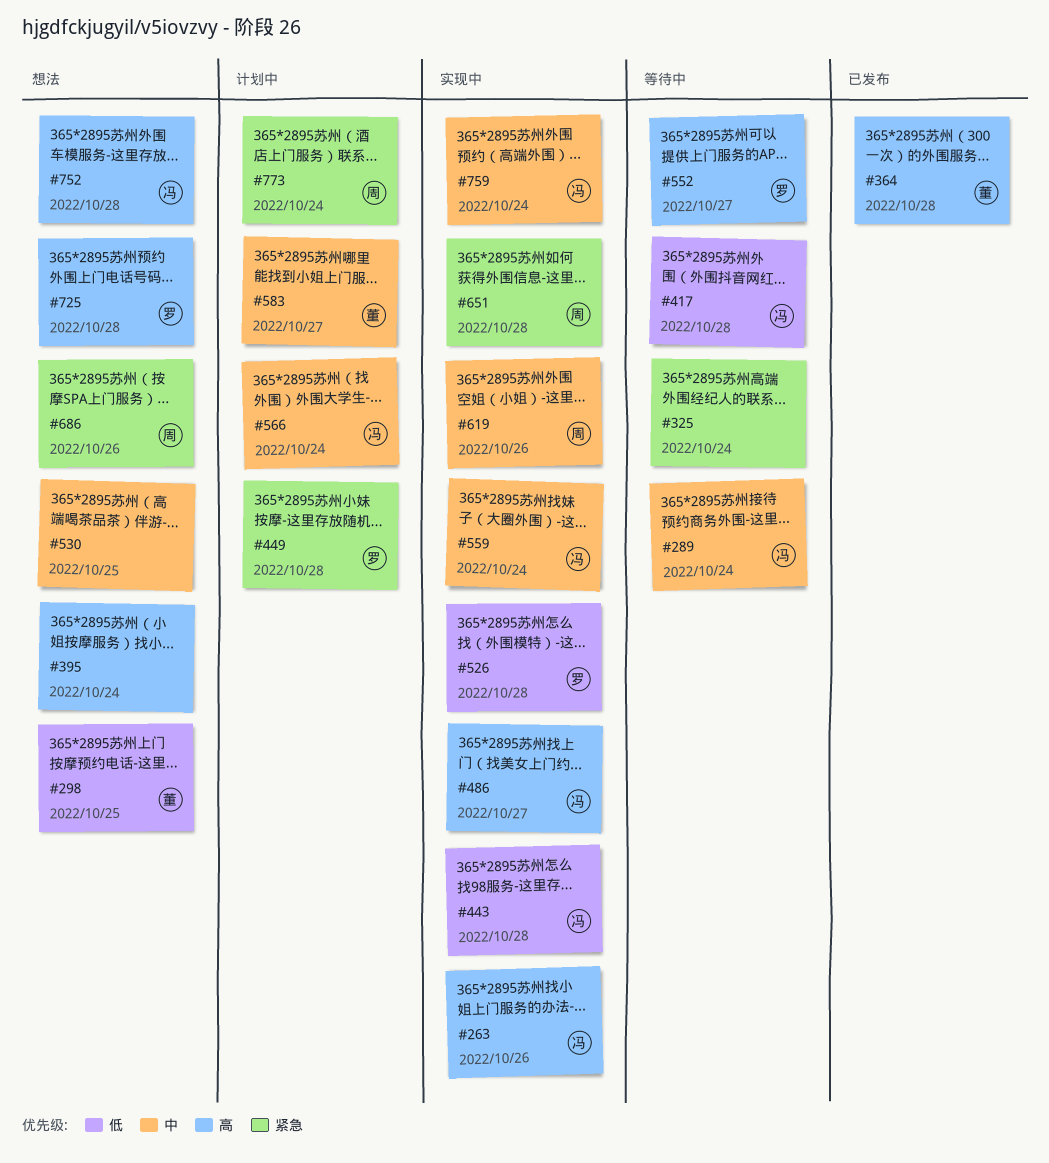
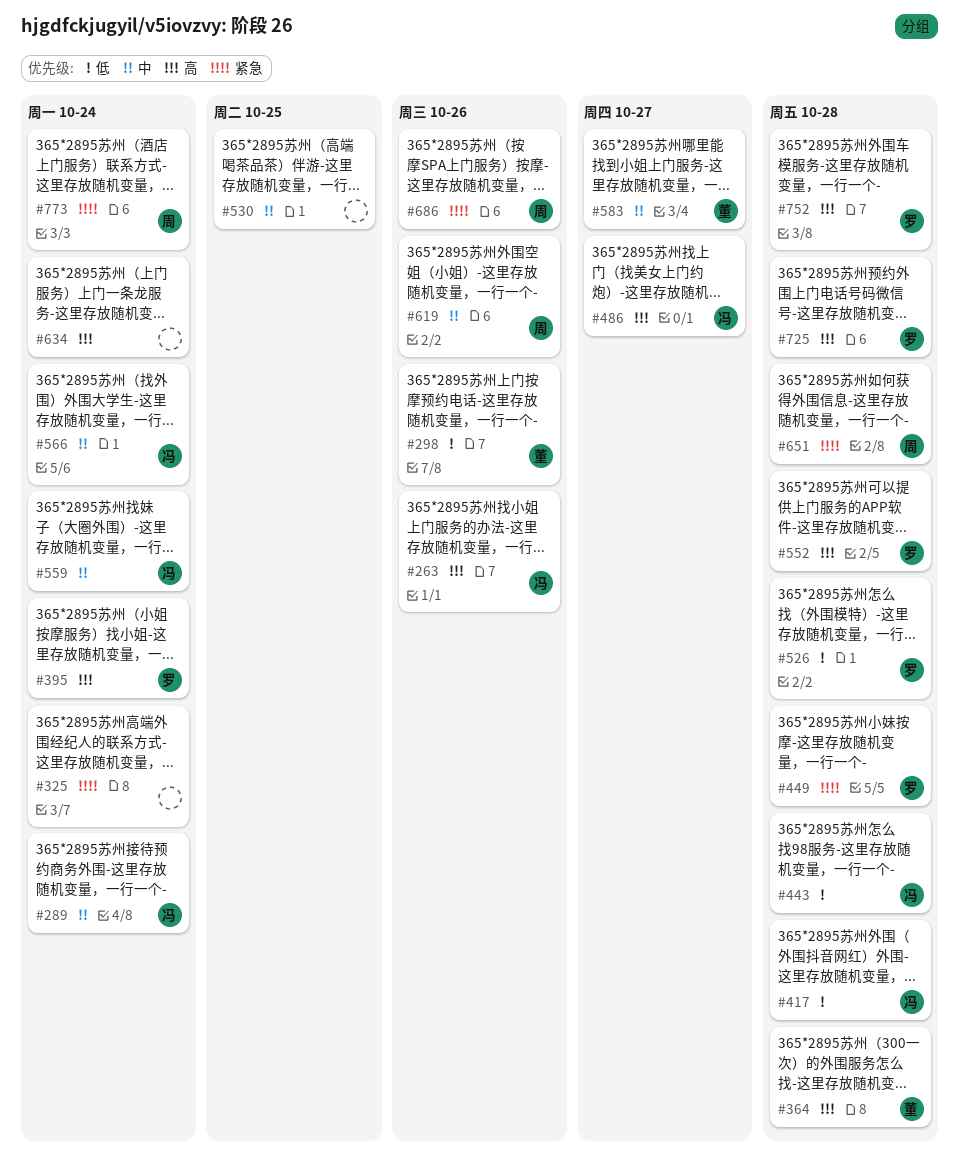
#298, due: Oct 25 -> Oct 26
#395, owner: none -> 罗
#552, due: Oct 27 -> Oct 28
#634: none -> present
#752, owner: 冯 -> 罗
#759: present -> none

